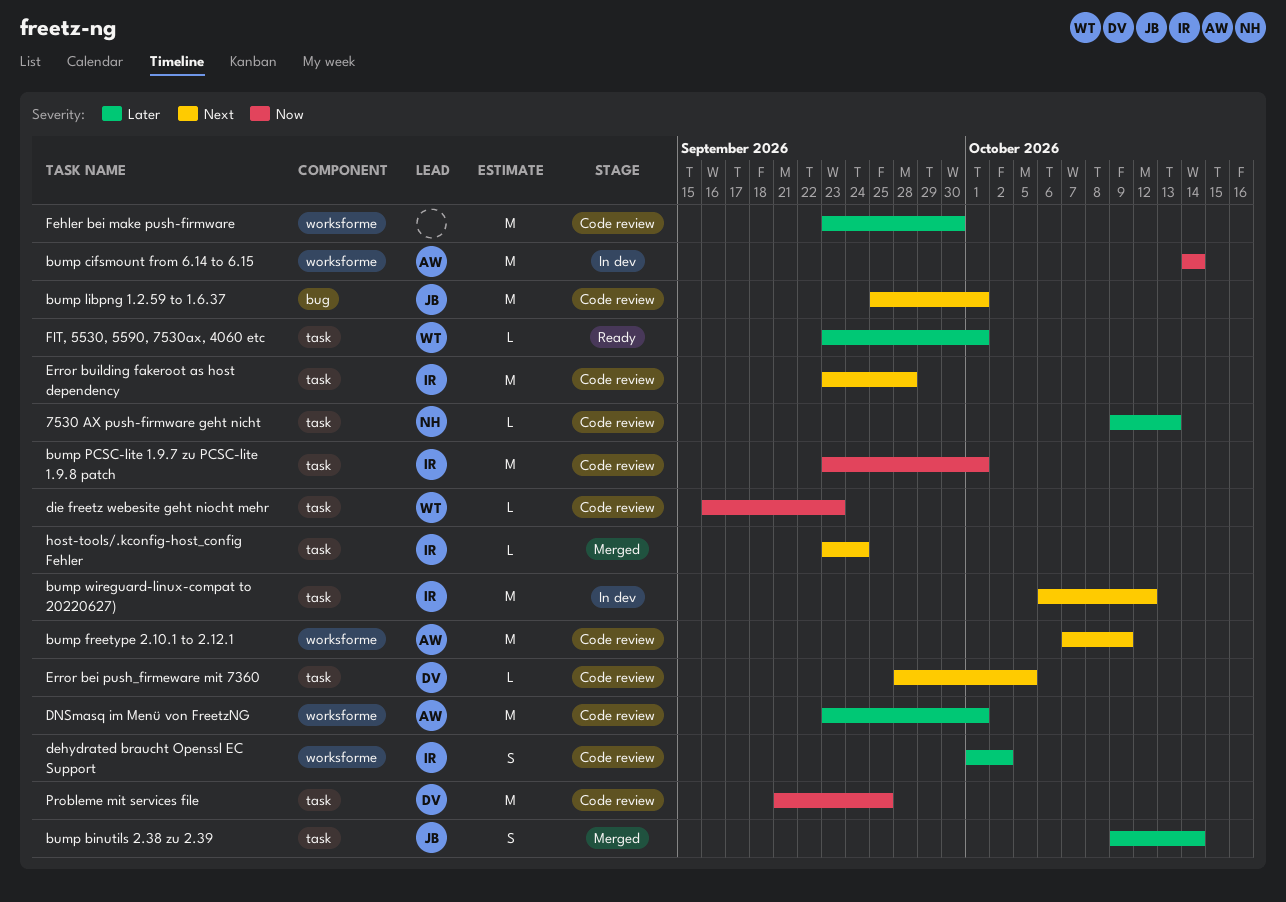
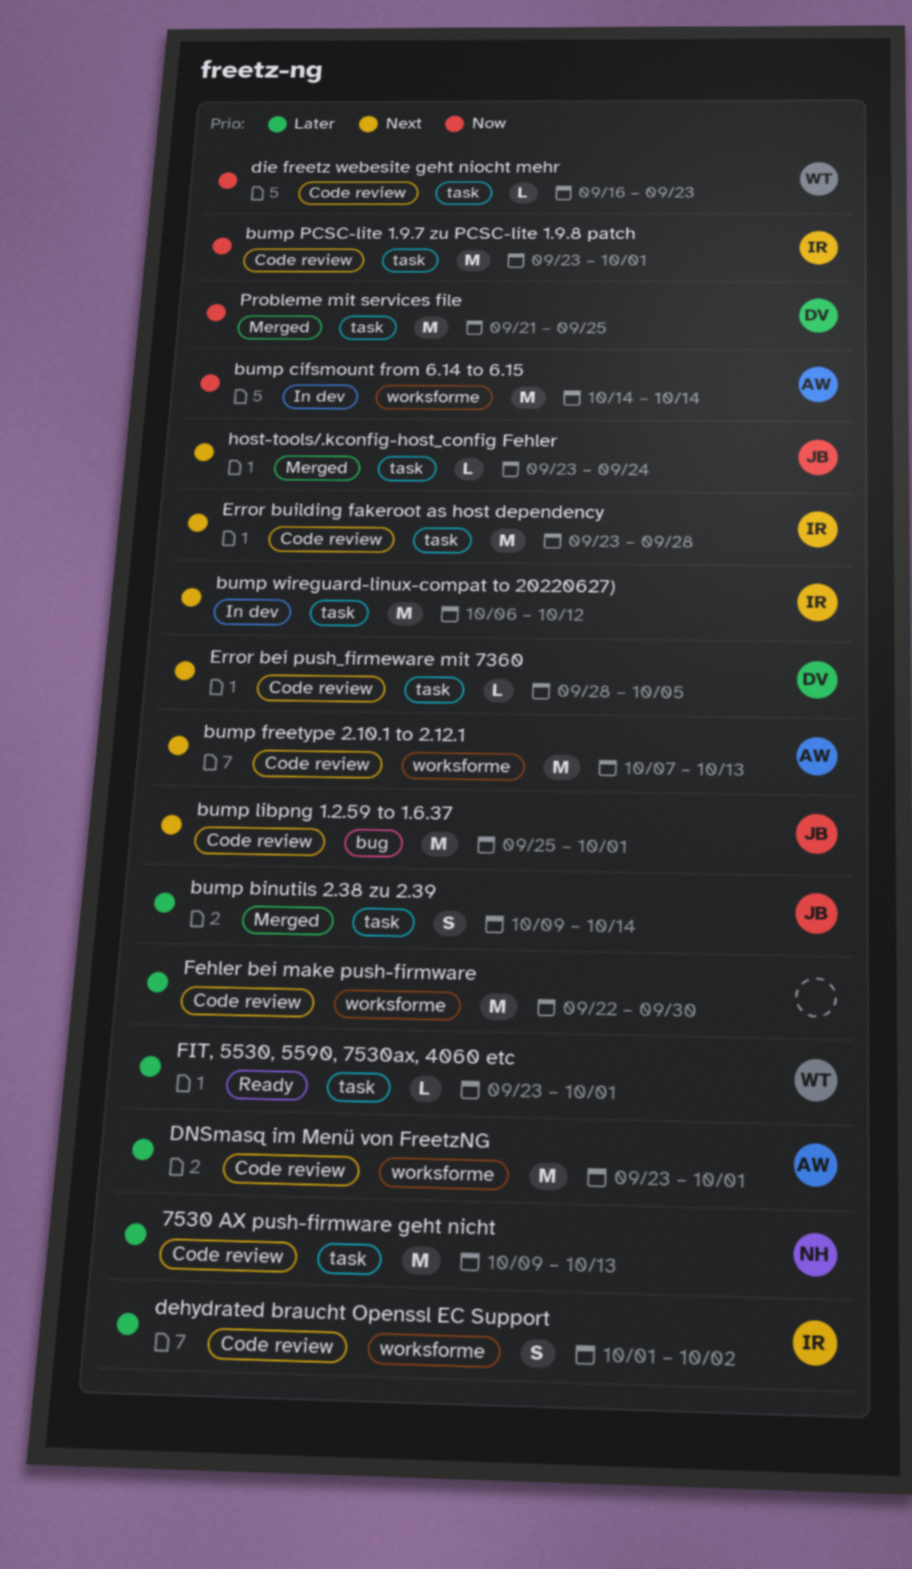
7530 AX push-firmware geht nicht, estimate: L -> M
bump freetype 2.10.1 to 2.12.1, due: Oct 9 -> Oct 13
Fehler bei make push-firmware, start: Sep 23 -> Sep 22
host-tools/.kconfig-host_config Fehler, owner: IR -> JB
Probleme mit services file, status: Code review -> Merged

